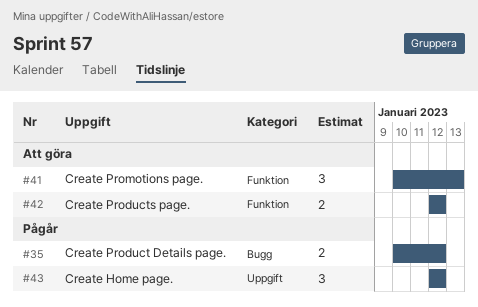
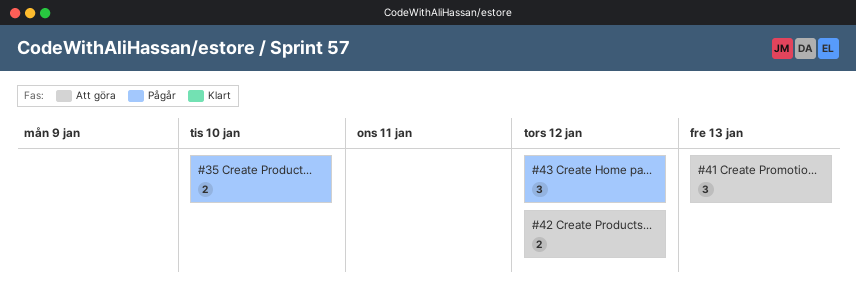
#35, due: Jan 12 -> Jan 10

